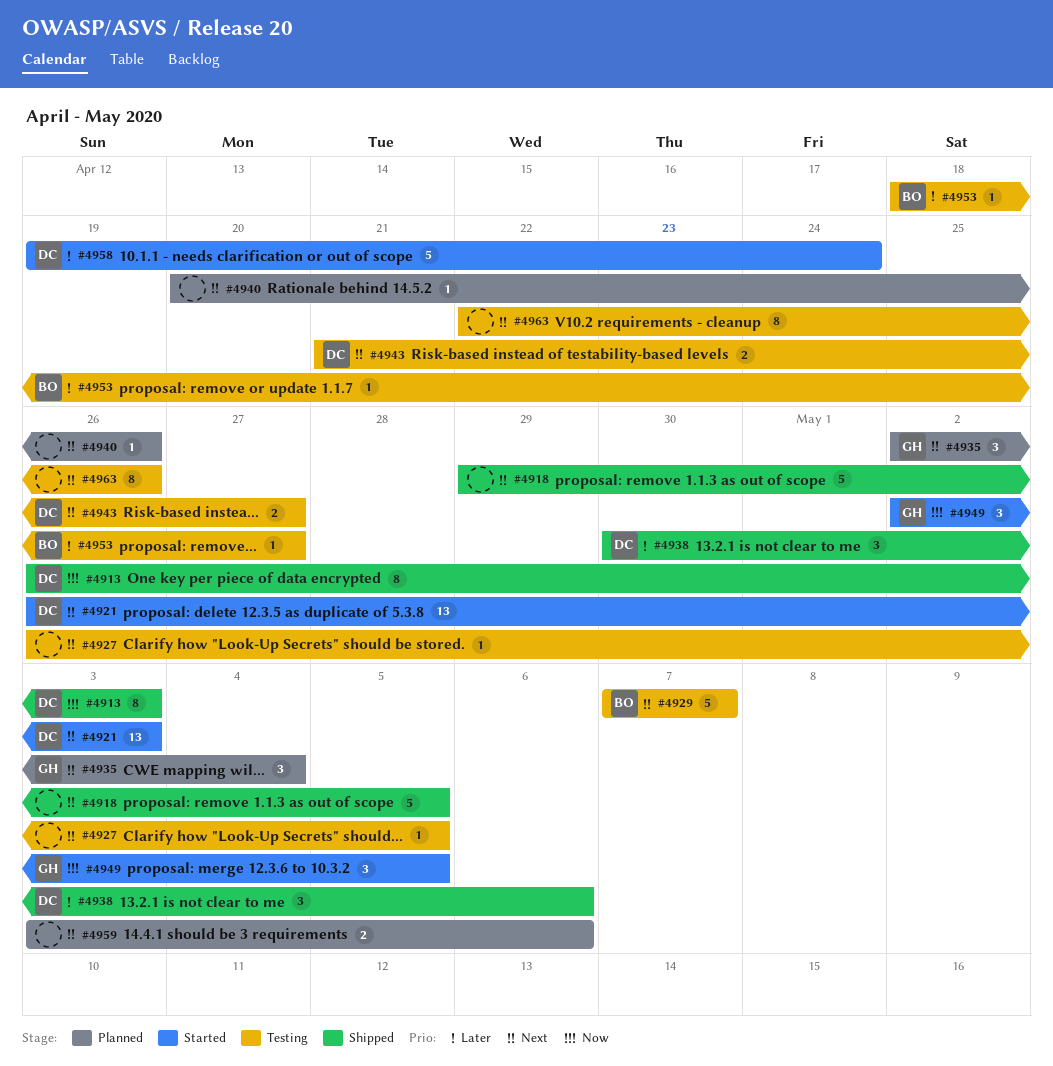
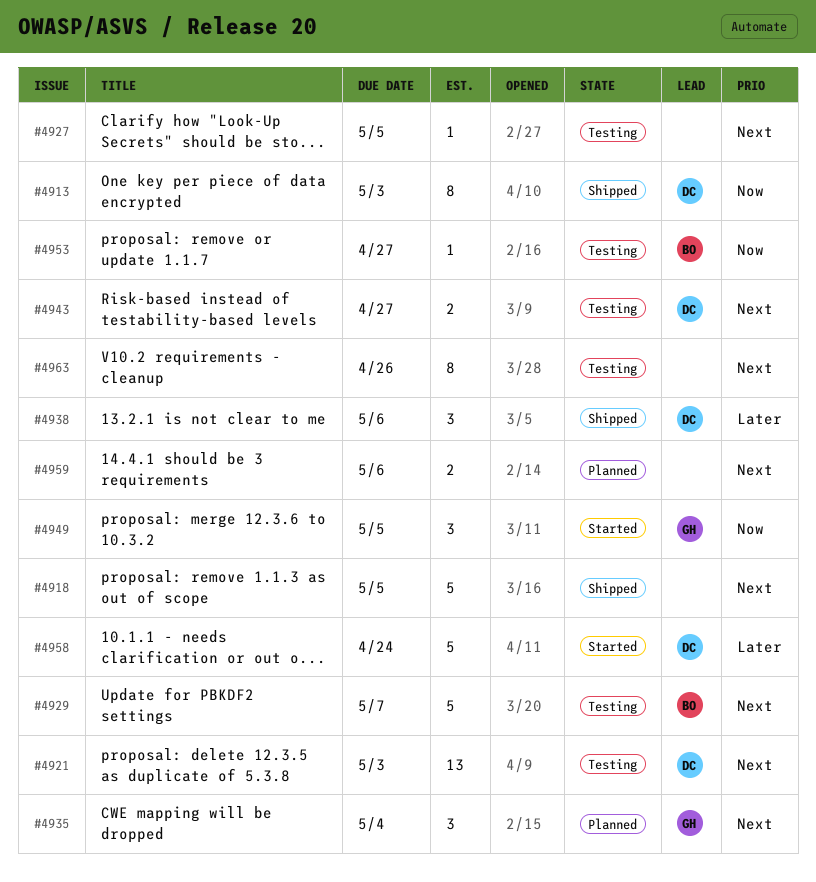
#4921, status: Started -> Testing
#4940: present -> none
#4953, priority: Later -> Now

